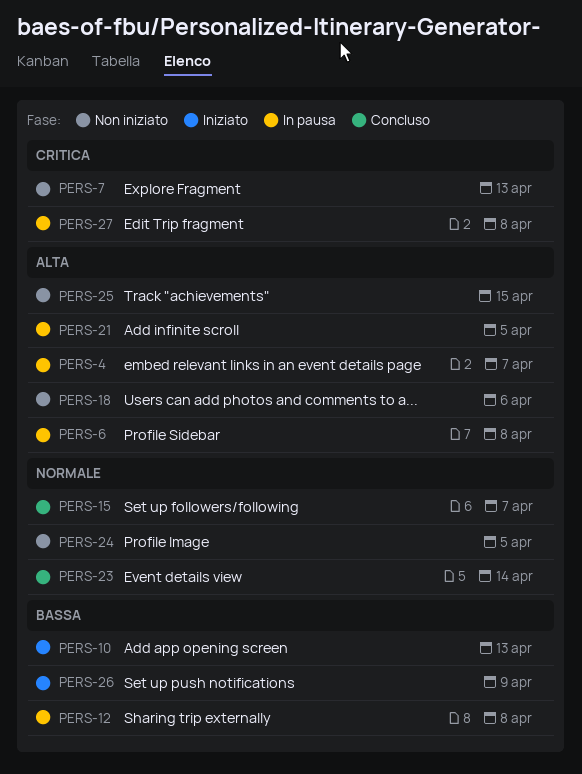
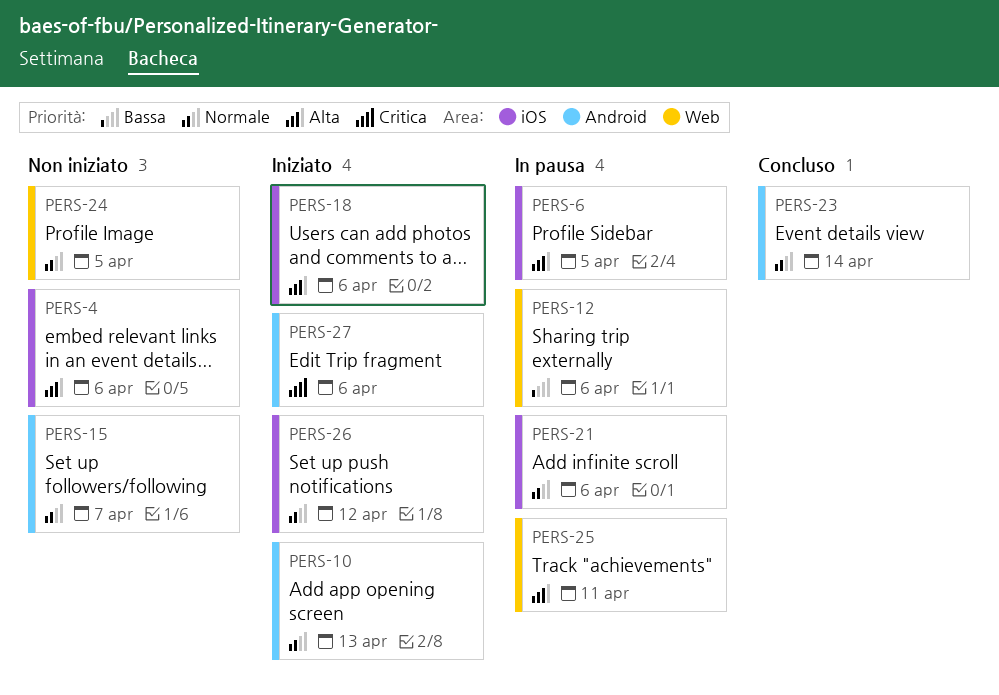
PERS-4, status: In pausa -> Non iniziato
PERS-4, due: Apr 7 -> Apr 6
PERS-6, due: Apr 8 -> Apr 5
PERS-7: present -> none
PERS-10, priority: Bassa -> Normale
PERS-12, due: Apr 8 -> Apr 6
PERS-15, status: Concluso -> Non iniziato
PERS-18, status: Non iniziato -> Iniziato
PERS-21, priority: Alta -> Normale
PERS-21, due: Apr 5 -> Apr 6
PERS-25, status: Non iniziato -> In pausa
PERS-25, due: Apr 15 -> Apr 11
PERS-26, priority: Bassa -> Normale
PERS-26, due: Apr 9 -> Apr 12
PERS-27, status: In pausa -> Iniziato
PERS-27, due: Apr 8 -> Apr 6

